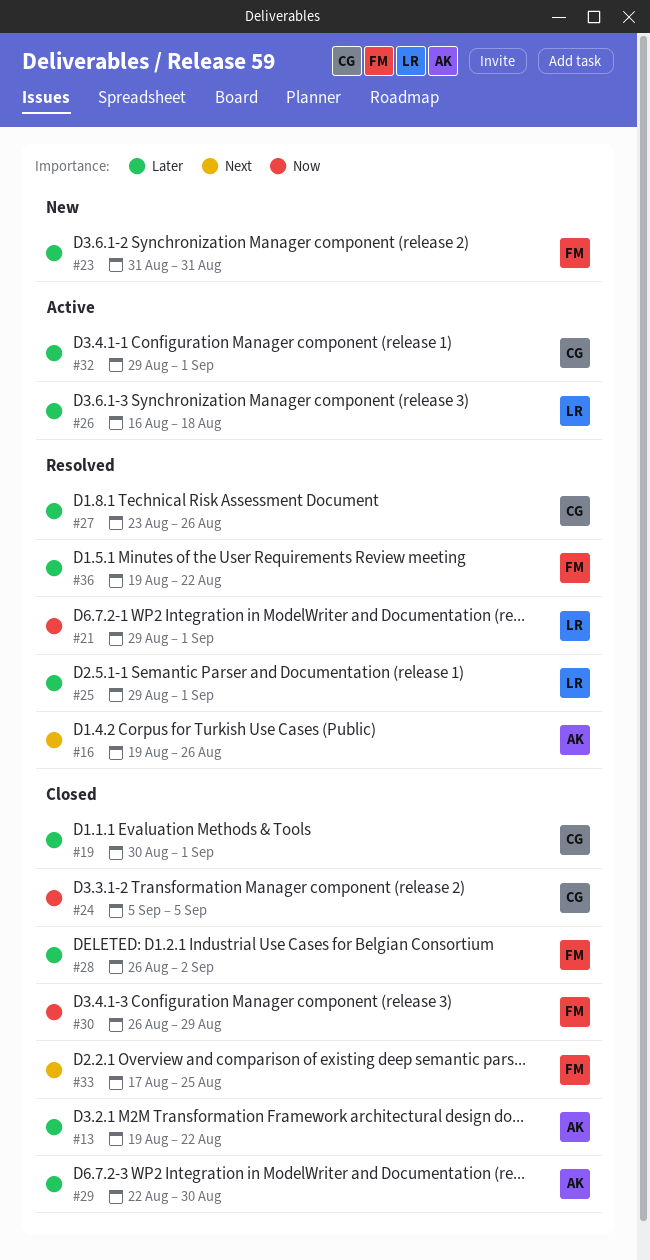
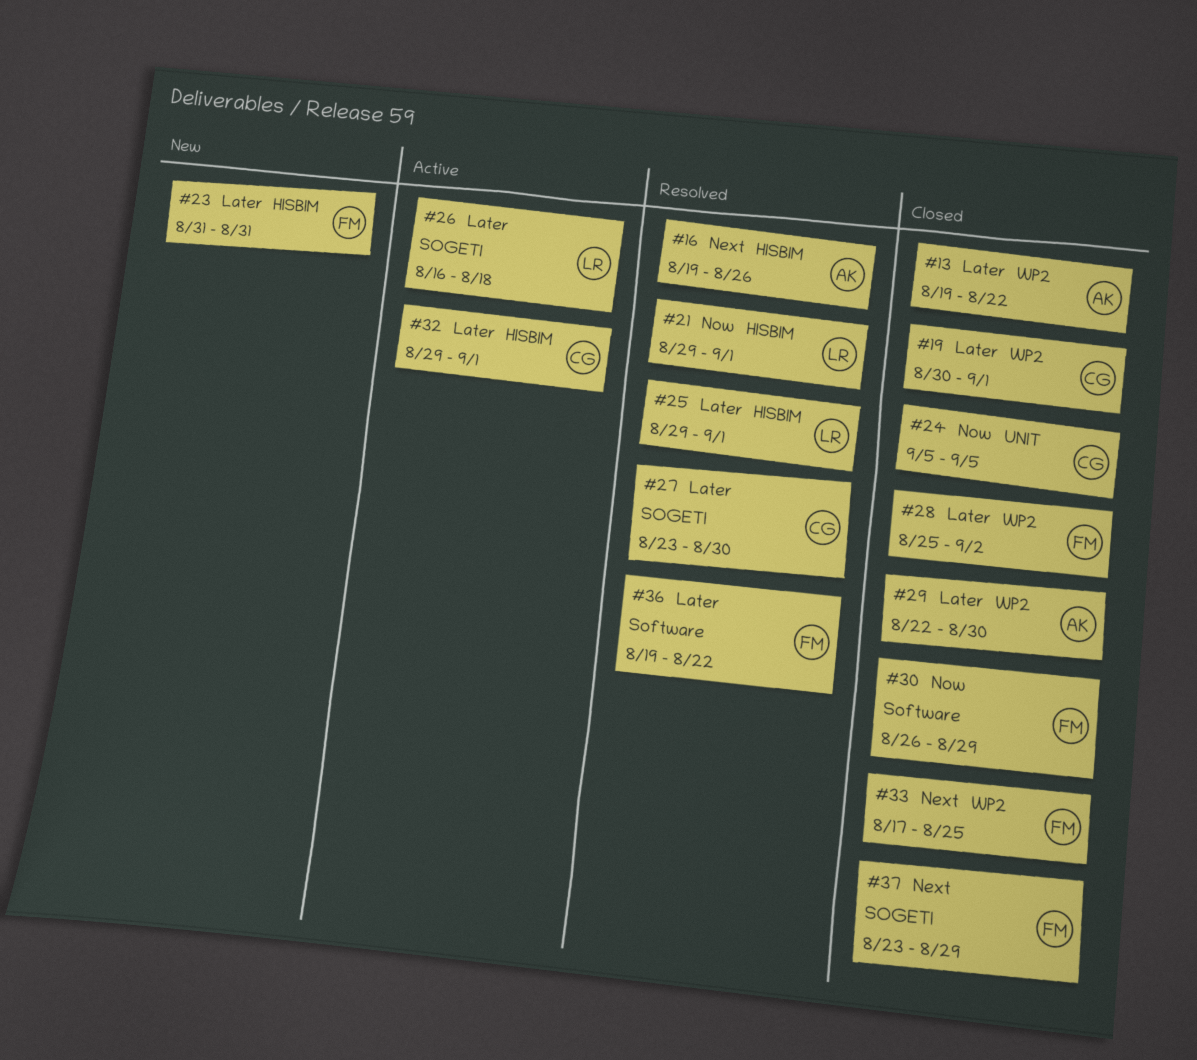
#27, due: Aug 26 -> Aug 30
#28, start: Aug 26 -> Aug 25
#37: none -> present

